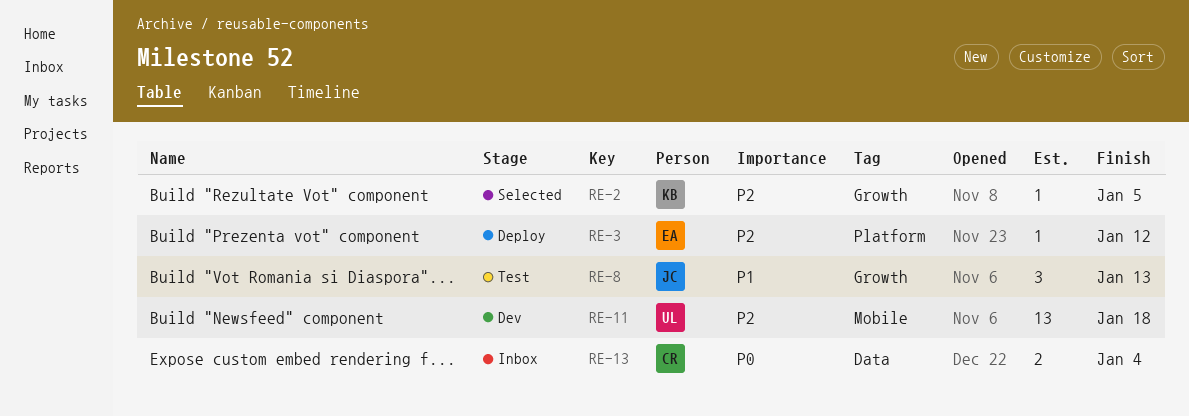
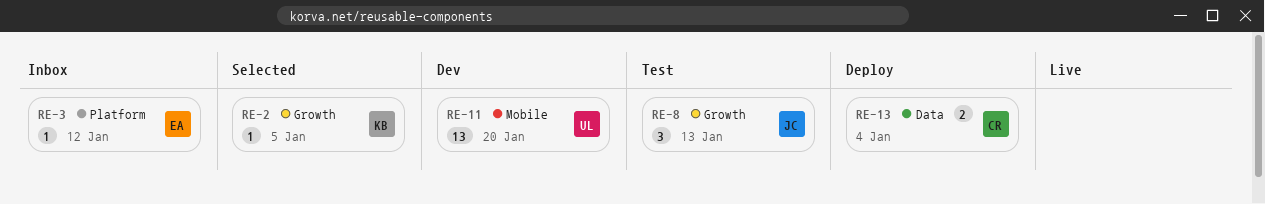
RE-3, status: Deploy -> Inbox
RE-11, due: Jan 18 -> Jan 20
RE-13, status: Inbox -> Deploy

